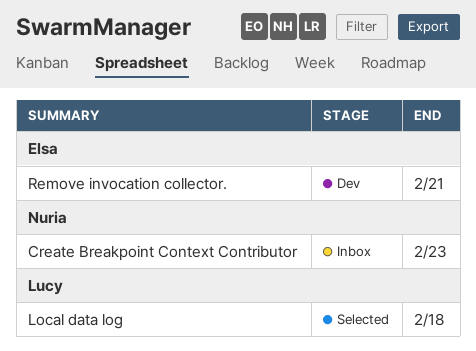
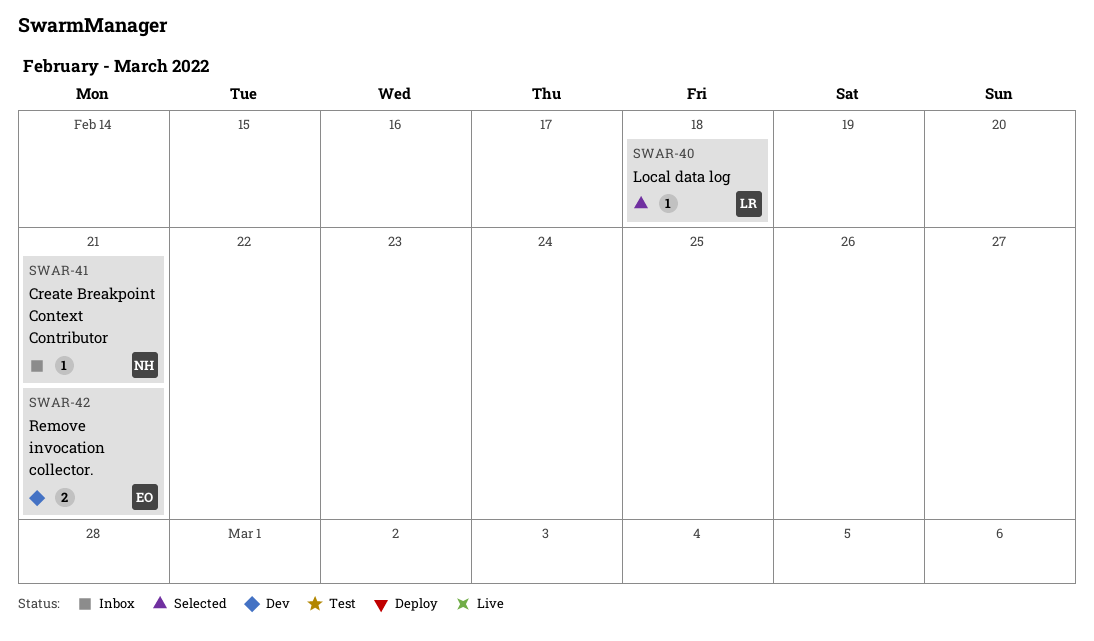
Create Breakpoint Context Contributor, due: Feb 23 -> Feb 21

